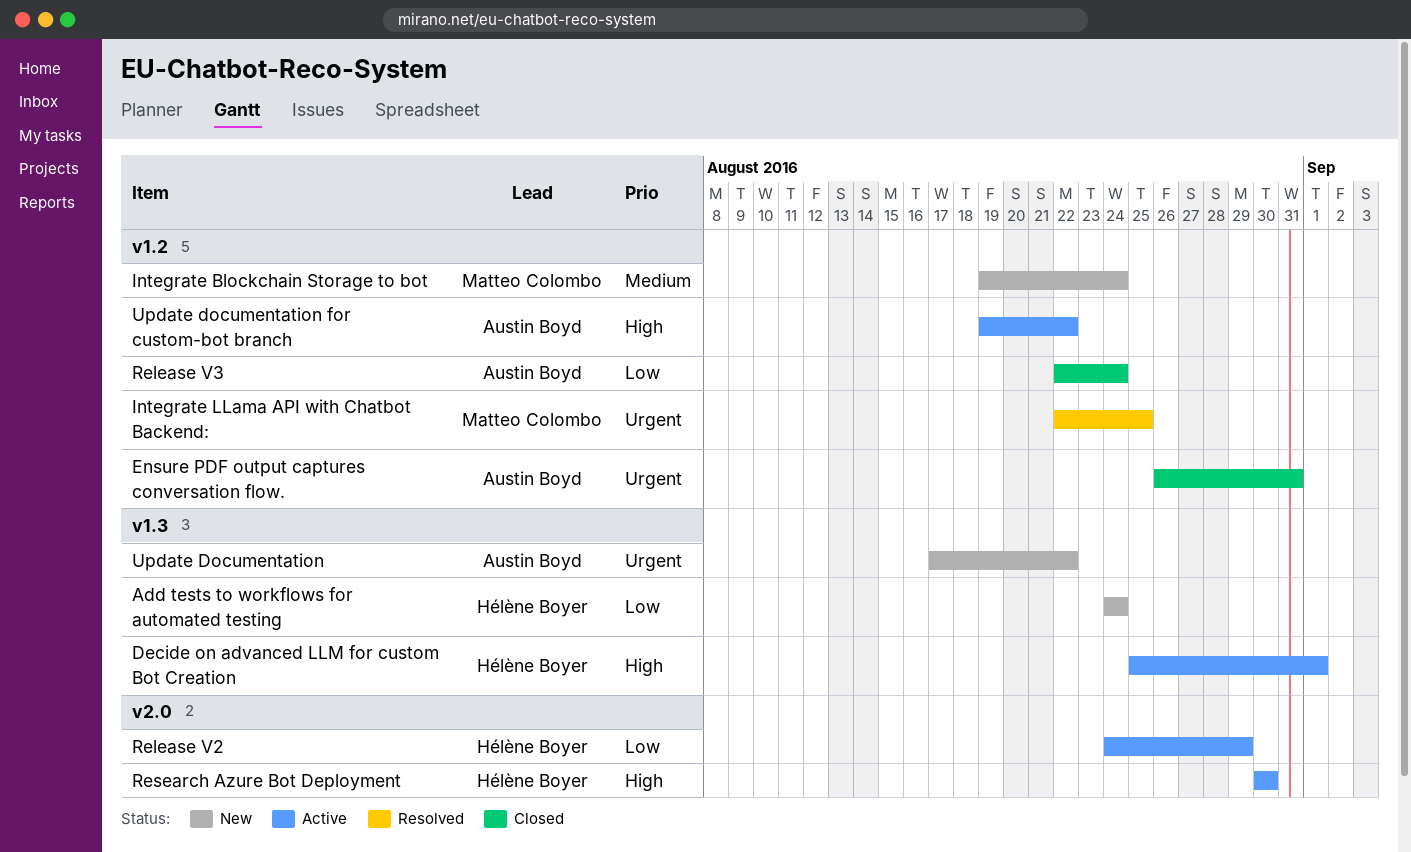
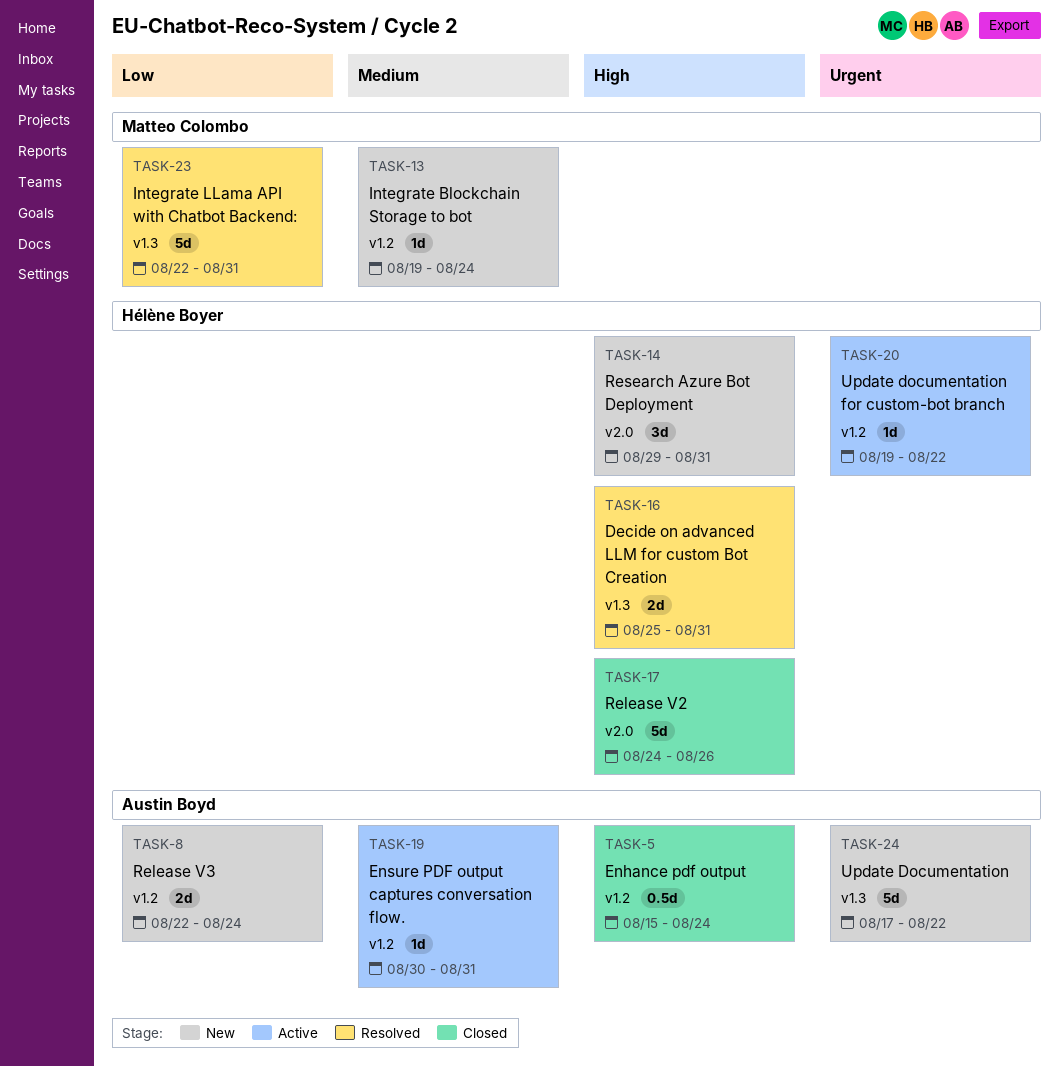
Add tests to workflows for automated testing: present -> none
Decide on advanced LLM for custom Bot Creation, status: Active -> Resolved
Decide on advanced LLM for custom Bot Creation, due: Sep 1 -> Aug 31
Enhance pdf output: none -> present
Ensure PDF output captures conversation flow., status: Closed -> Active
Ensure PDF output captures conversation flow., priority: Urgent -> Medium
Ensure PDF output captures conversation flow., start: Aug 26 -> Aug 30
Integrate LLama API with Chatbot Backend:, priority: Urgent -> Low
Integrate LLama API with Chatbot Backend:, label: v1.2 -> v1.3
Integrate LLama API with Chatbot Backend:, due: Aug 25 -> Aug 31
Release V2, status: Active -> Closed
Release V2, priority: Low -> High
Release V2, due: Aug 29 -> Aug 26
Release V3, status: Closed -> New
Research Azure Bot Deployment, status: Active -> New
Research Azure Bot Deployment, start: Aug 30 -> Aug 29
Research Azure Bot Deployment, due: Aug 30 -> Aug 31
Update documentation for custom-bot branch, owner: Austin Boyd -> Hélène Boyer
Update documentation for custom-bot branch, priority: High -> Urgent

